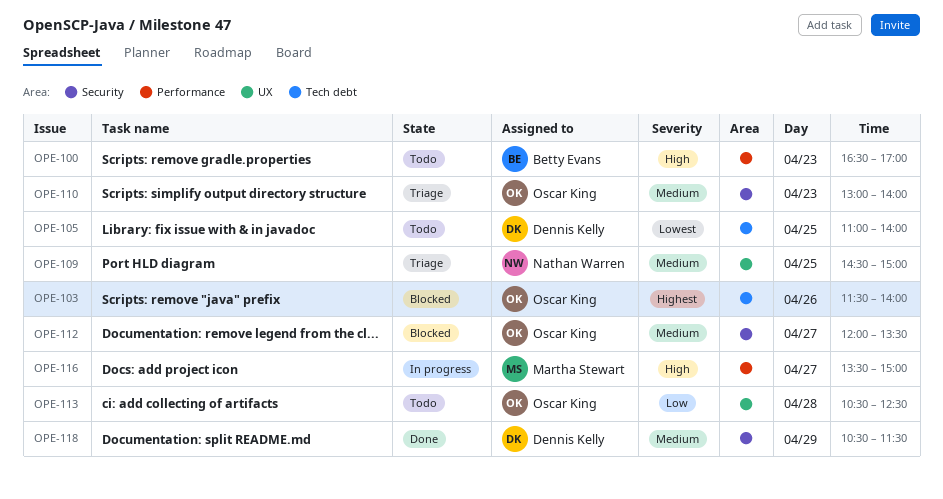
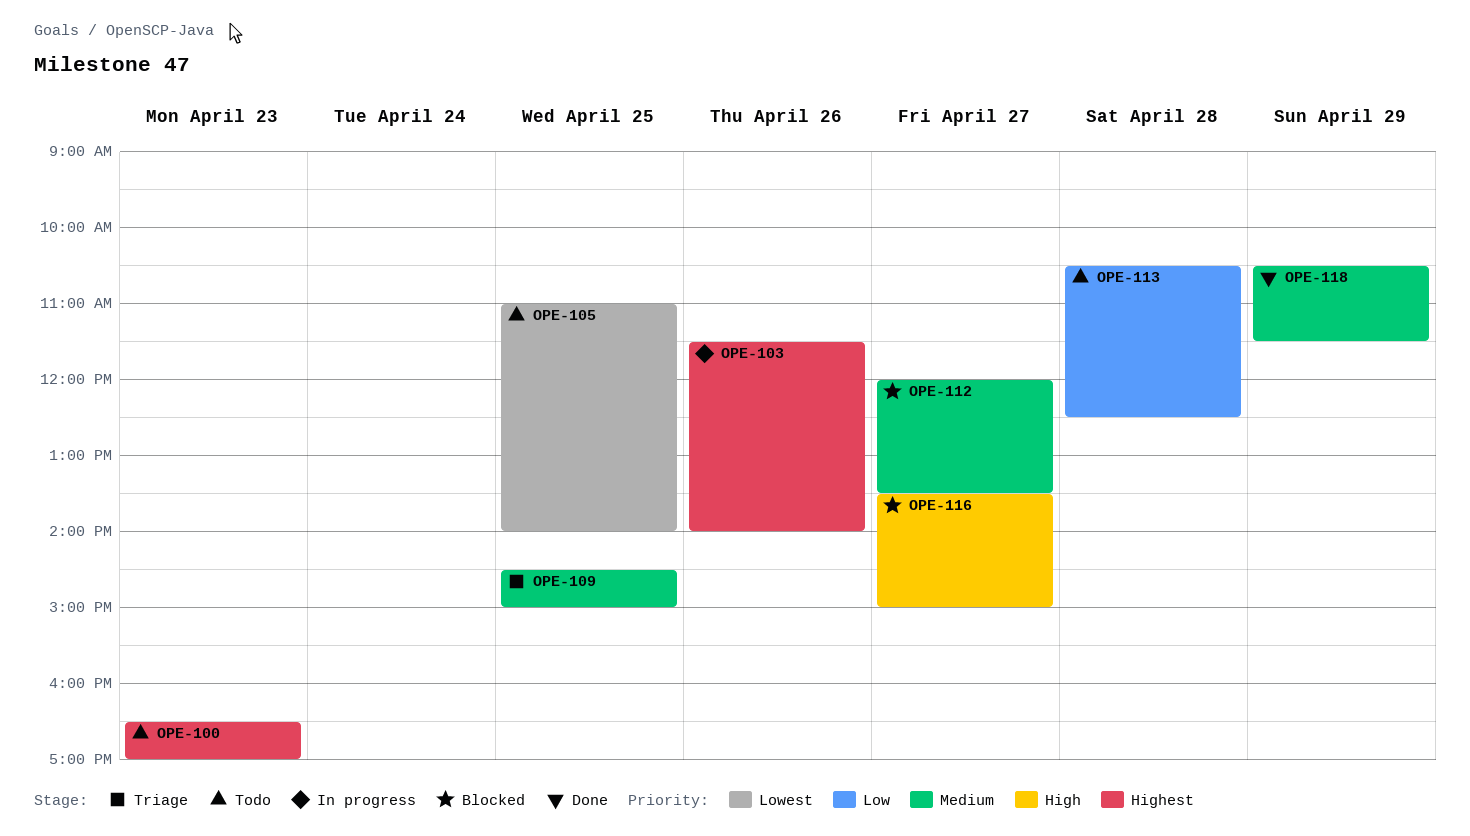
OPE-100, priority: High -> Highest
OPE-103, status: Blocked -> In progress
OPE-110: present -> none
OPE-116, status: In progress -> Blocked

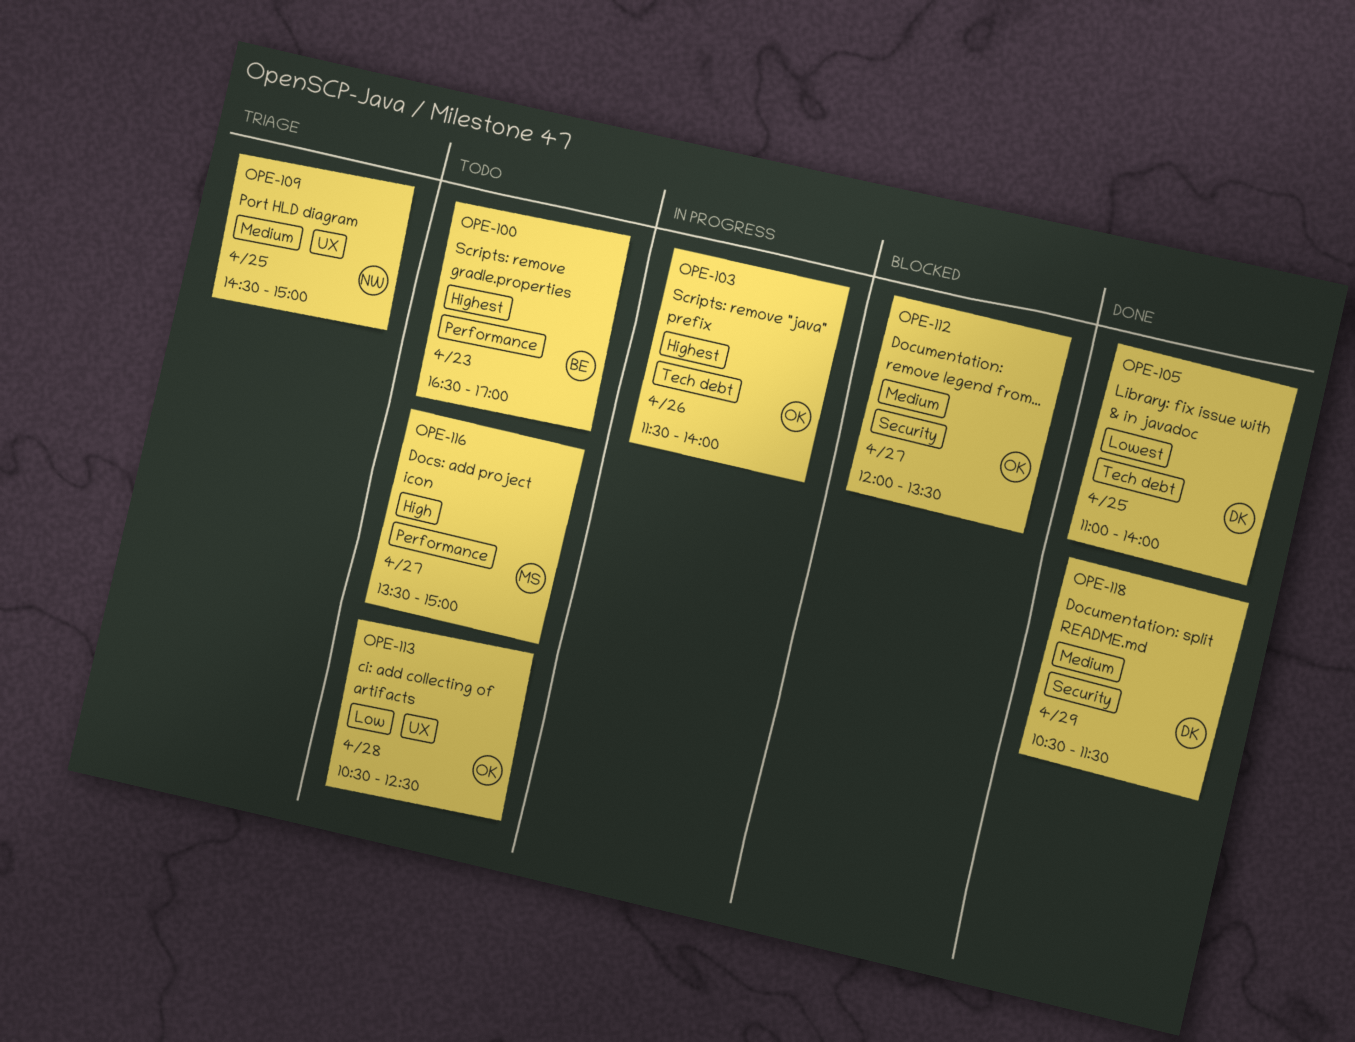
OPE-105, status: Todo -> Done
OPE-116, status: Blocked -> Todo

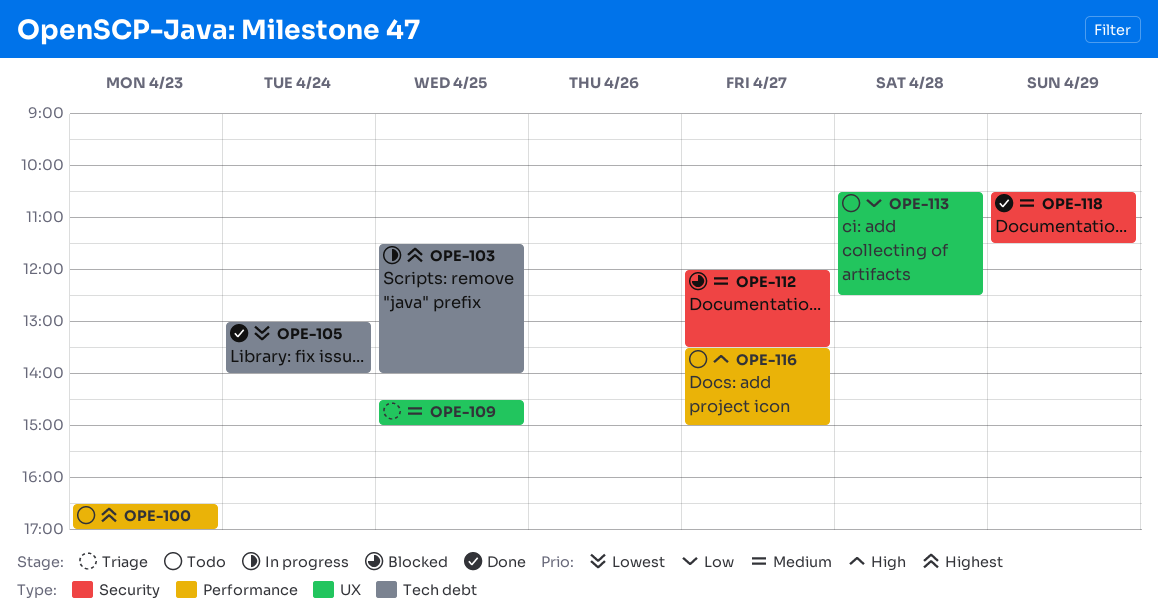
OPE-103, day: Apr 26 -> Apr 25
OPE-105, day: Apr 25 -> Apr 24
OPE-105, begins: 11:00 -> 13:00

